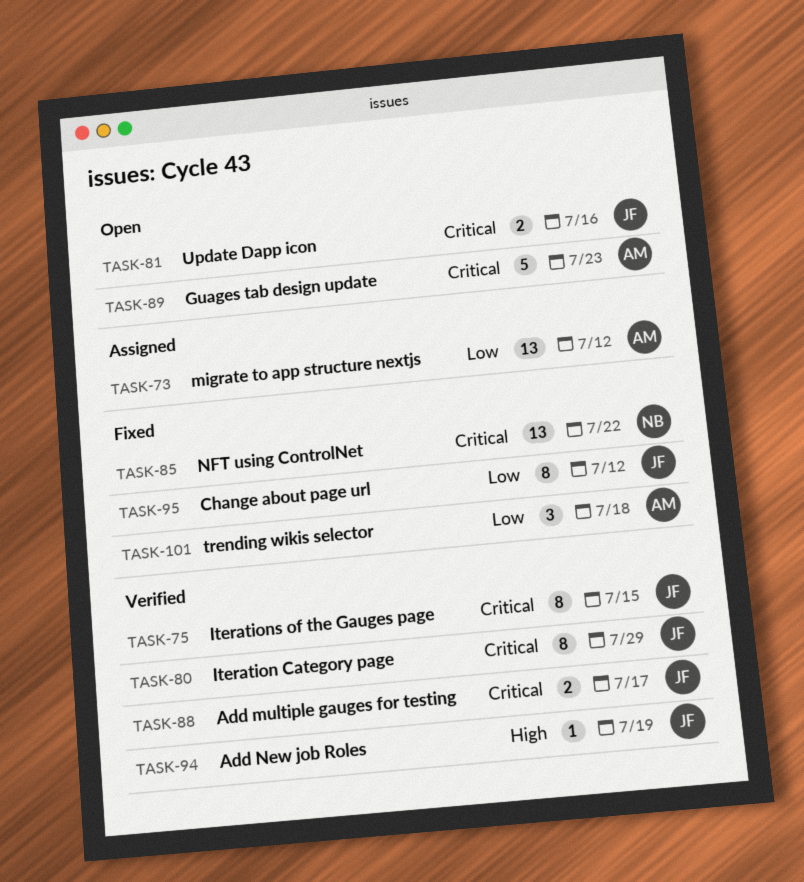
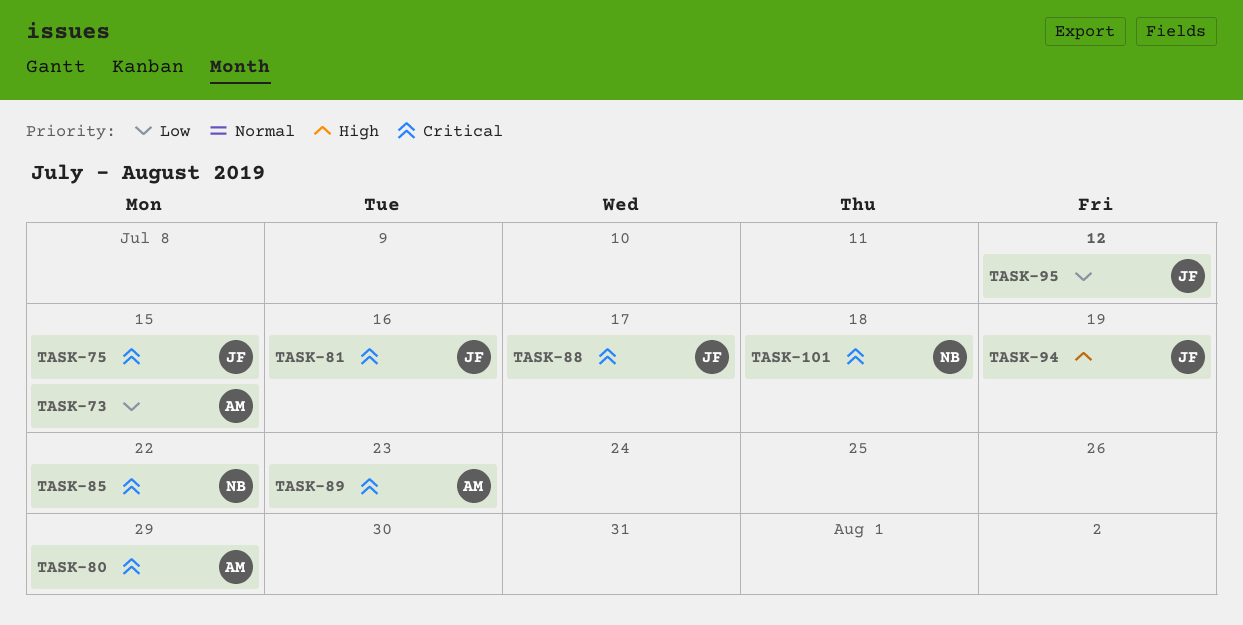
TASK-73, due: Jul 12 -> Jul 15
TASK-80, owner: JF -> AM
TASK-101, owner: AM -> NB
TASK-101, priority: Low -> Critical

